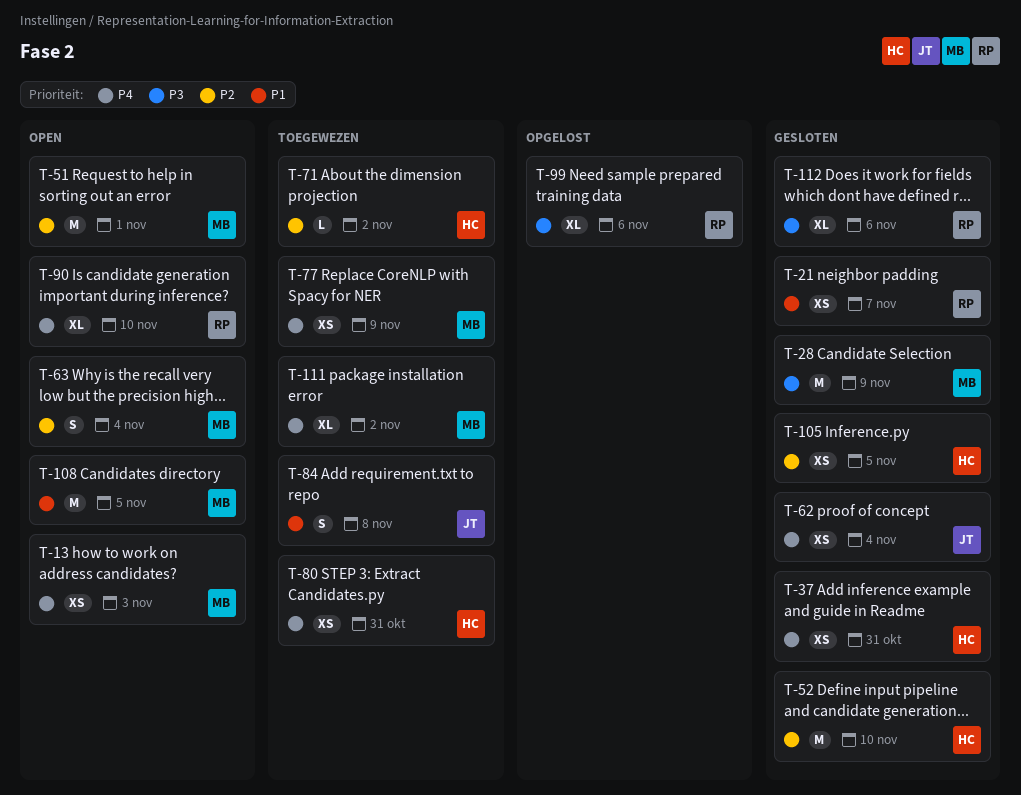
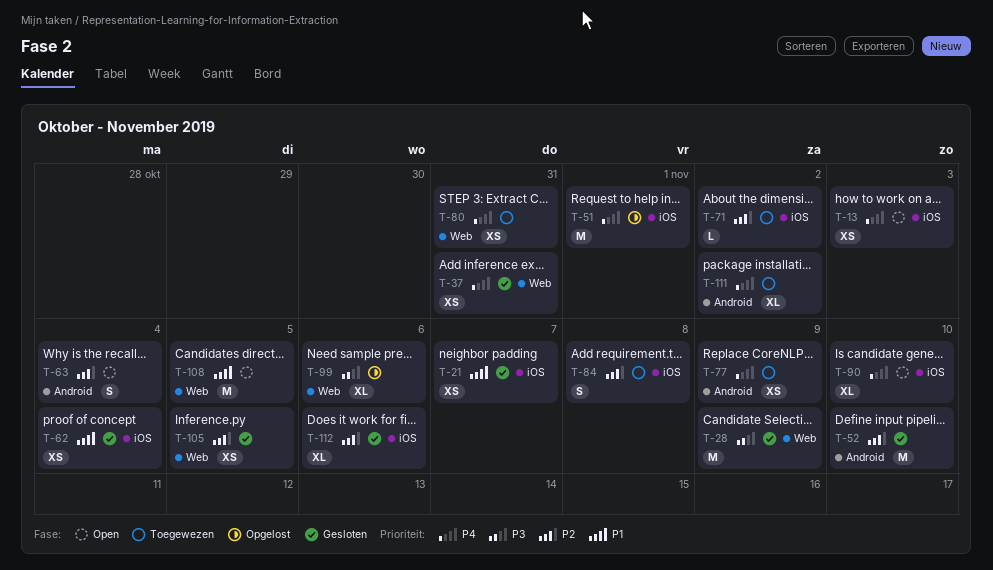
T-51, status: Open -> Opgelost
T-51, priority: P2 -> P4
T-62, priority: P4 -> P1
T-84, priority: P1 -> P2
T-112, priority: P3 -> P2

